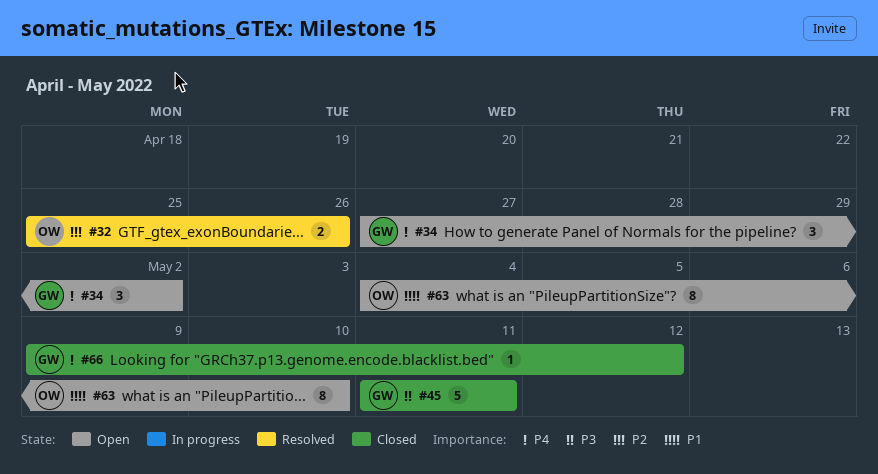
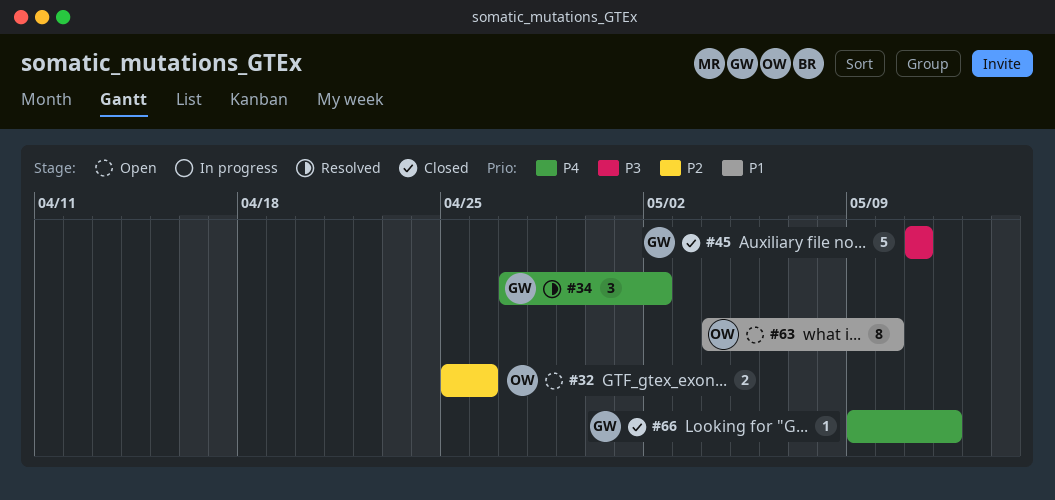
#32, status: Resolved -> Open
#34, status: Open -> Resolved

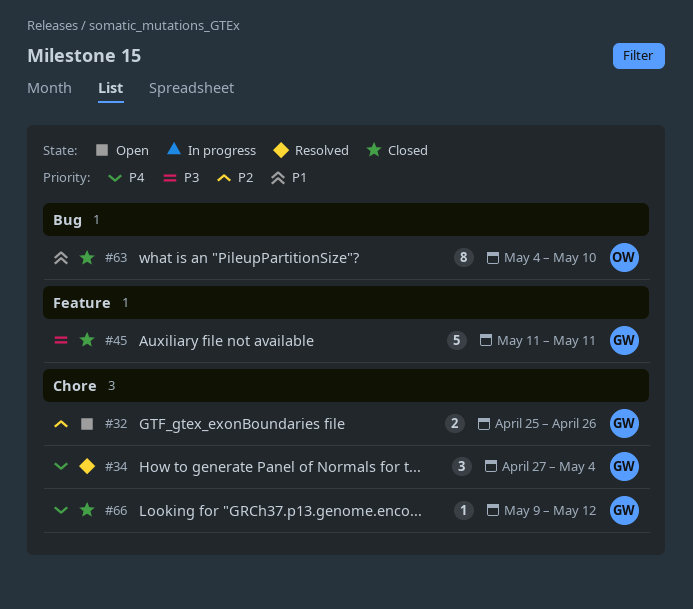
#32, owner: OW -> GW
#34, due: May 2 -> May 4
#63, status: Open -> Closed

